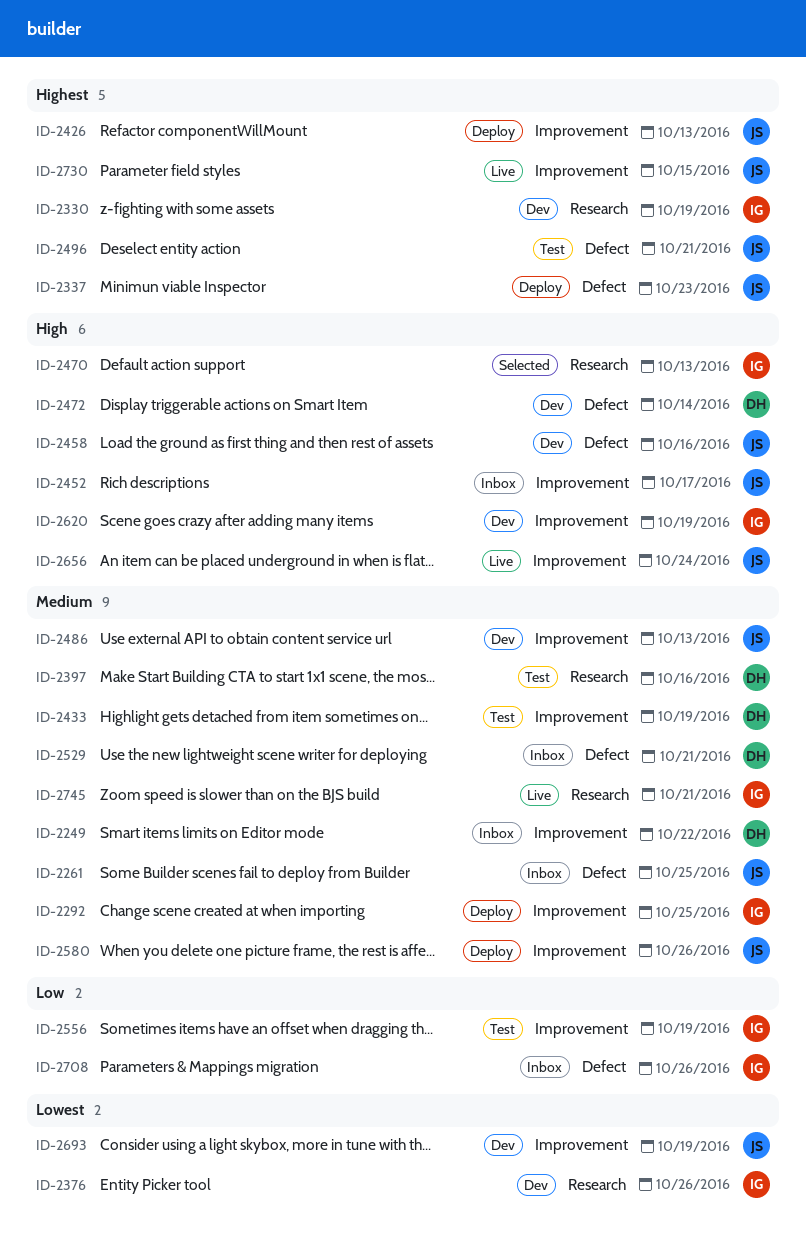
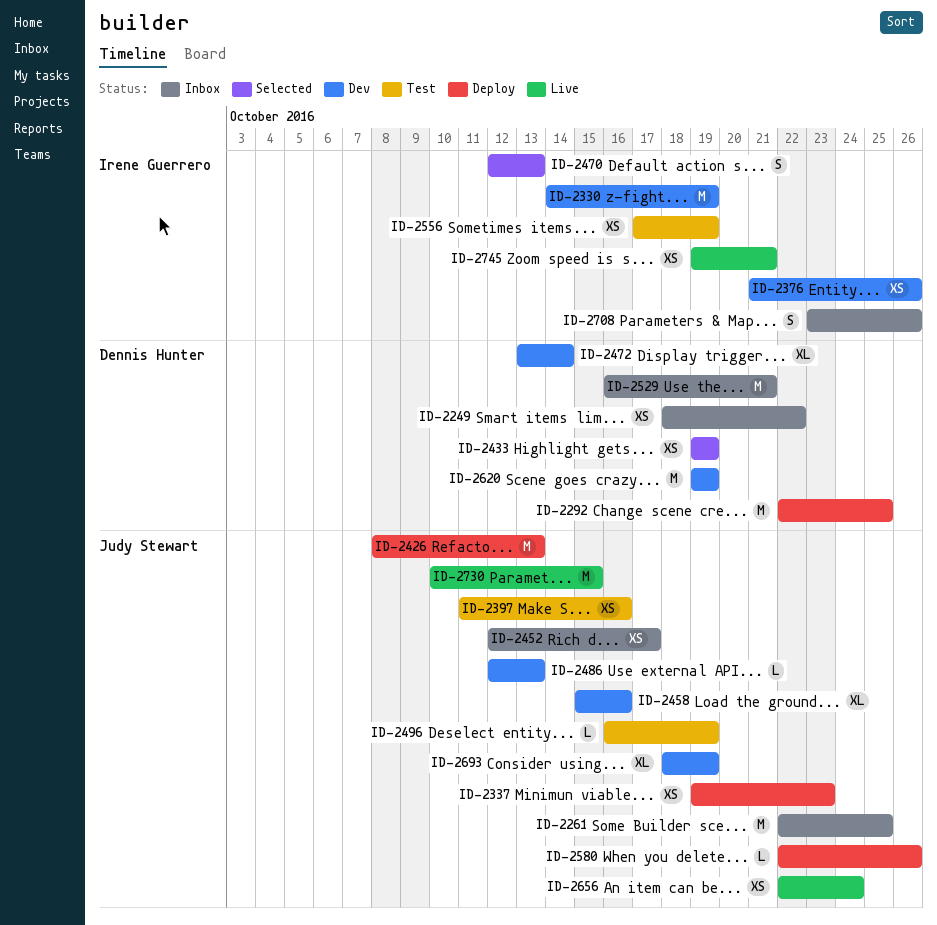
ID-2292, owner: Irene Guerrero -> Dennis Hunter
ID-2397, owner: Dennis Hunter -> Judy Stewart
ID-2433, status: Test -> Selected
ID-2496, due: Oct 21 -> Oct 19
ID-2620, owner: Irene Guerrero -> Dennis Hunter

